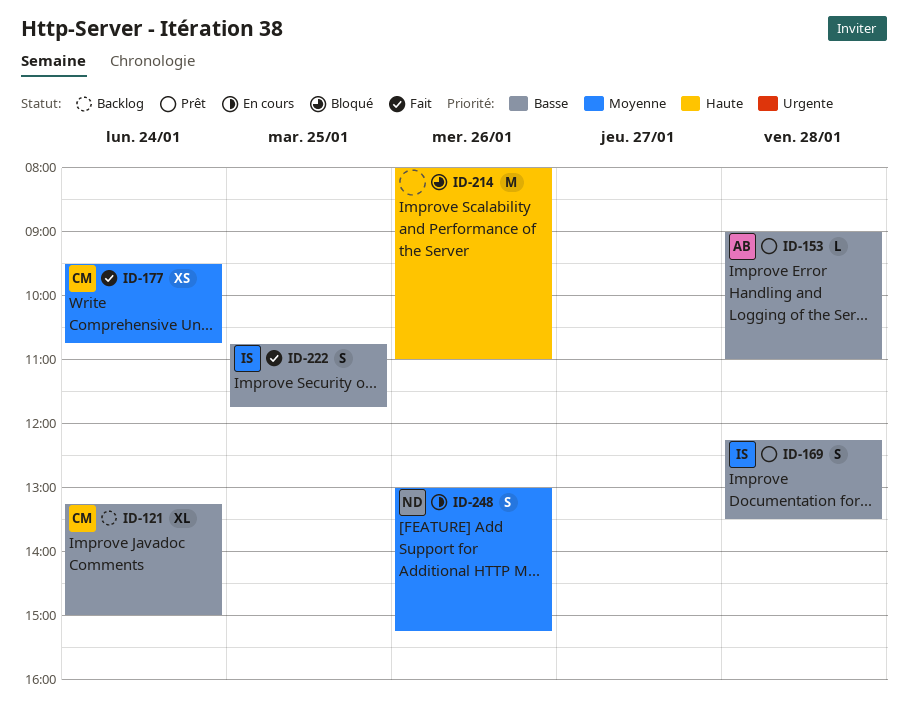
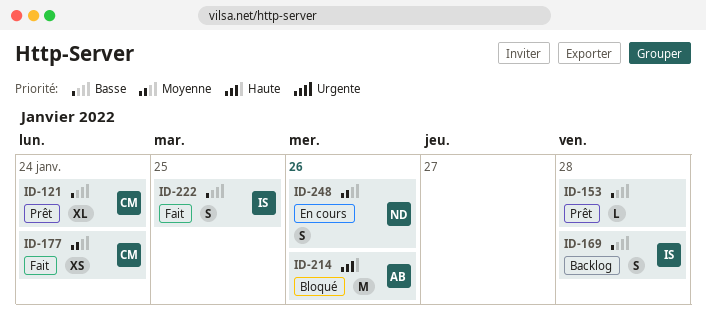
ID-121, status: Backlog -> Prêt
ID-153, owner: AB -> none
ID-169, status: Prêt -> Backlog
ID-214, owner: none -> AB

